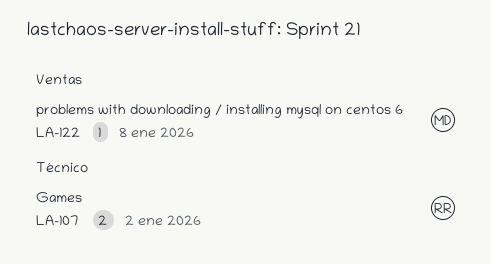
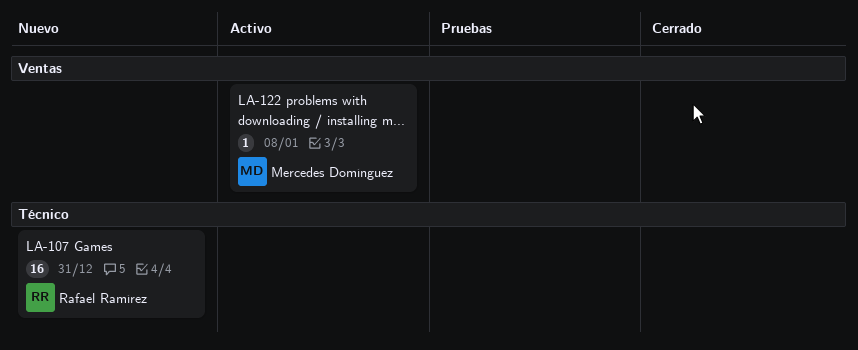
LA-107, estimate: 2 -> 16
LA-107, due: Jan 2 -> Dec 31

